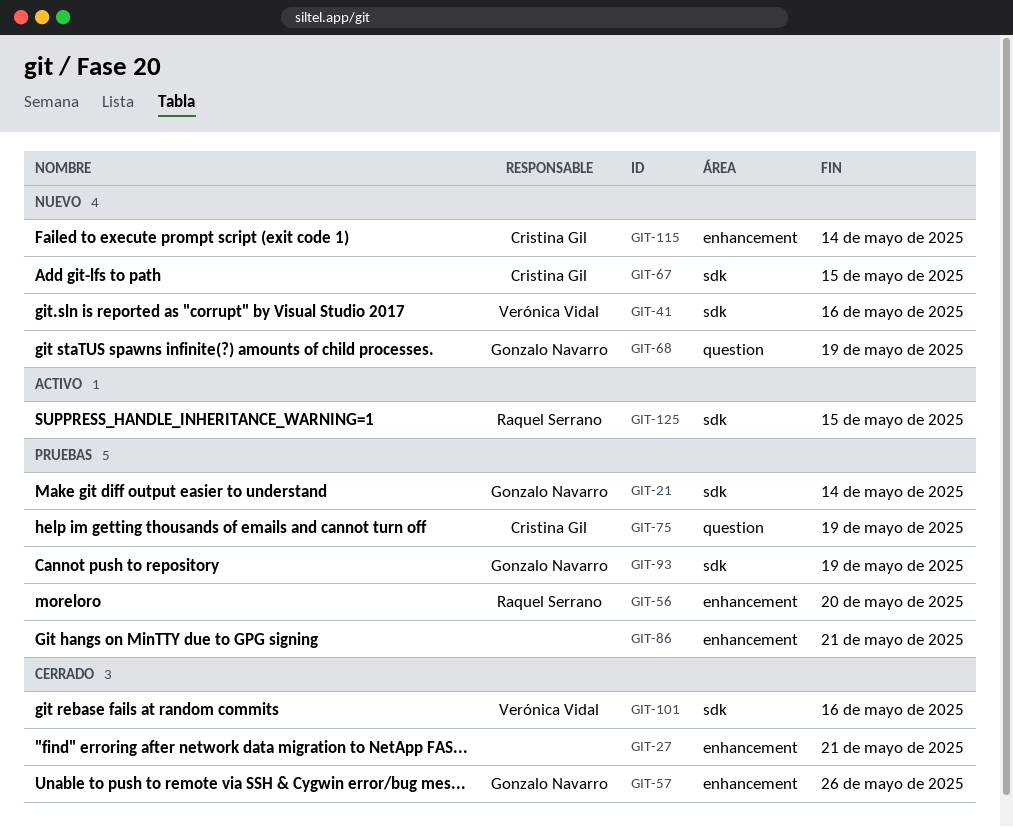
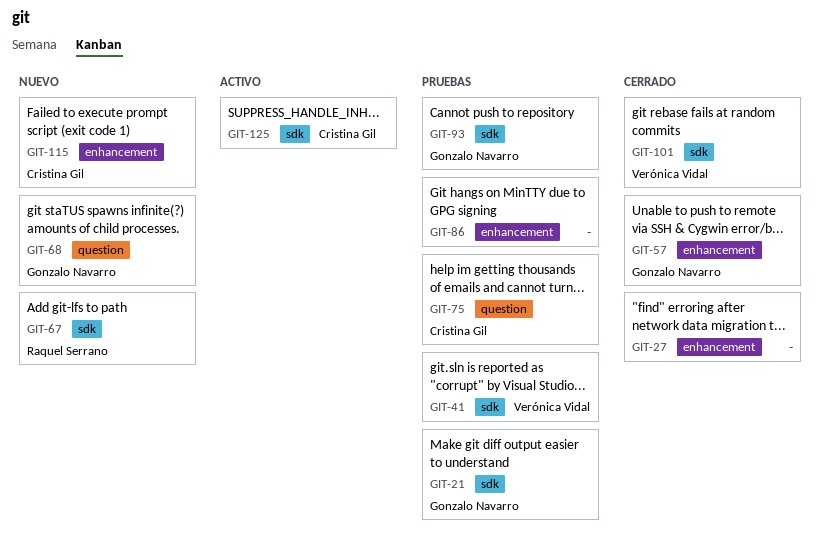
GIT-41, status: Nuevo -> Pruebas
GIT-56: present -> none
GIT-67, owner: Cristina Gil -> Raquel Serrano
GIT-125, owner: Raquel Serrano -> Cristina Gil

